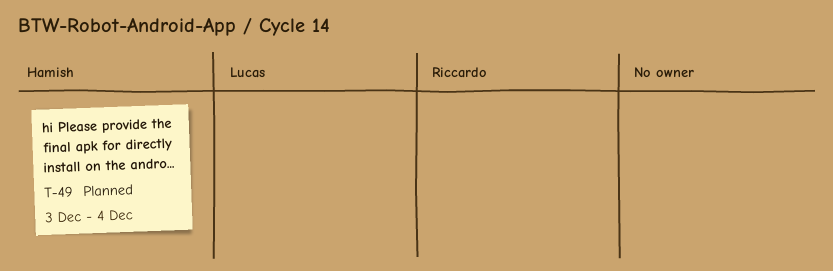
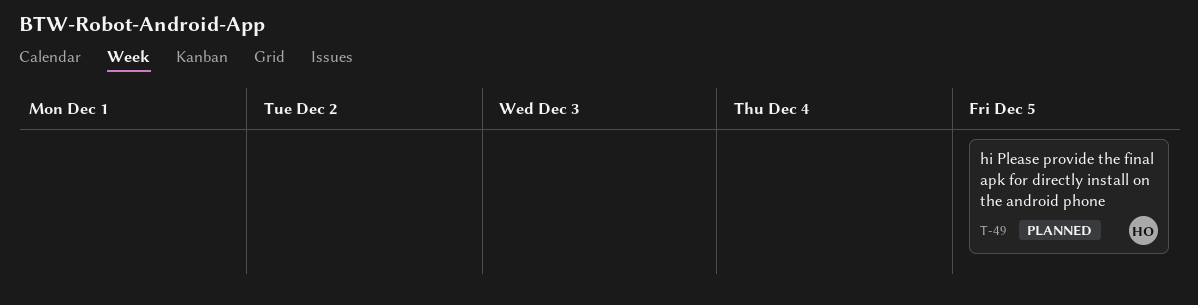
T-49, due: Dec 4 -> Dec 5

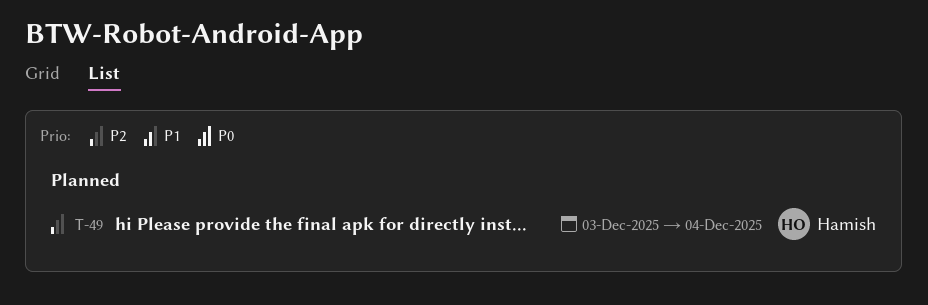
T-49, due: Dec 5 -> Dec 4

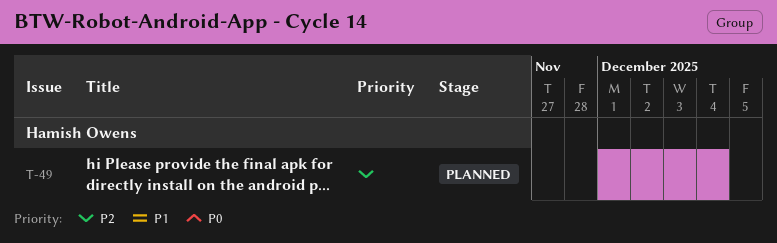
T-49, start: Dec 3 -> Dec 1

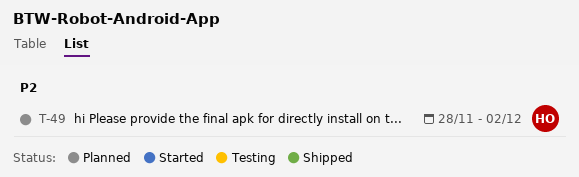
T-49, start: Dec 1 -> Nov 28
T-49, due: Dec 4 -> Dec 2

